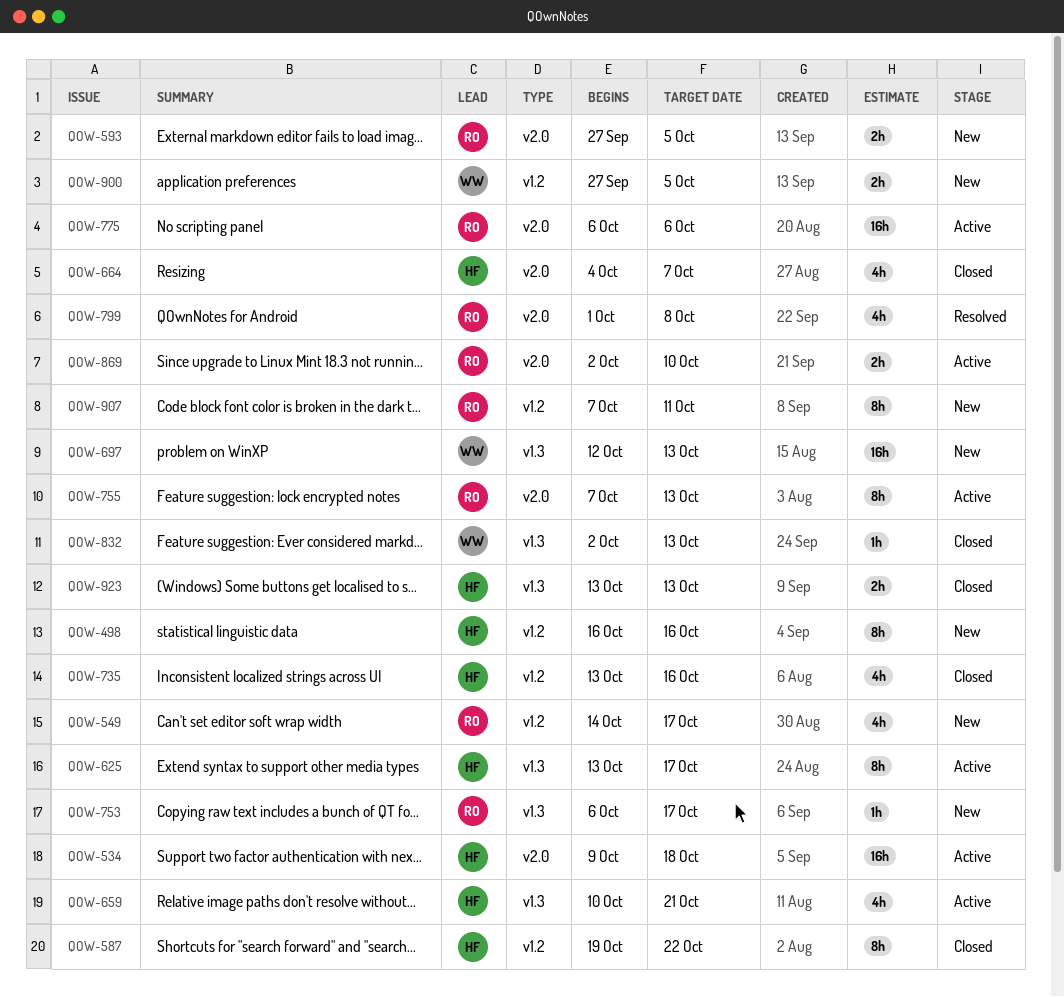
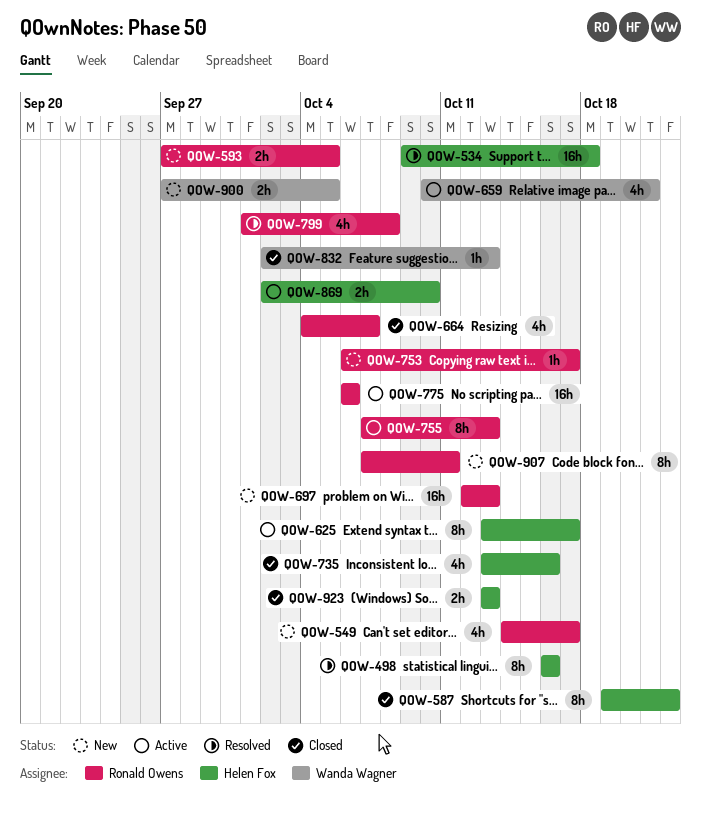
QOW-498, status: New -> Resolved
QOW-534, status: Active -> Resolved
QOW-659, owner: Helen Fox -> Wanda Wagner
QOW-664, owner: Helen Fox -> Ronald Owens
QOW-697, owner: Wanda Wagner -> Ronald Owens
QOW-869, owner: Ronald Owens -> Helen Fox

